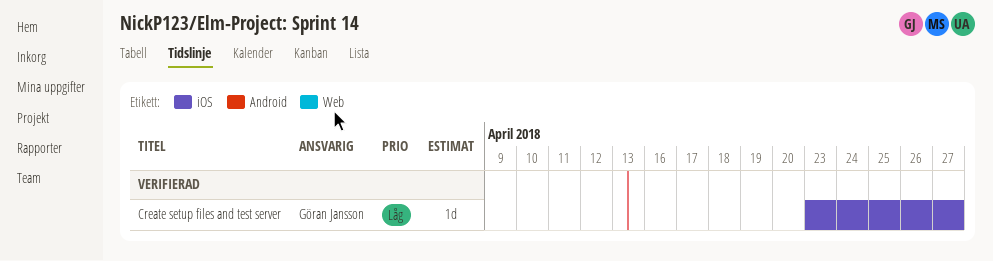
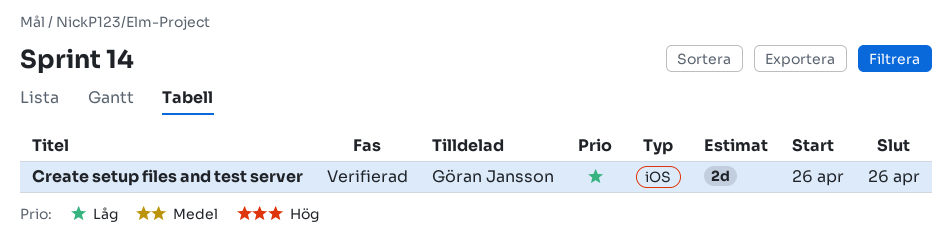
Create setup files and test server, estimate: 1d -> 2d
Create setup files and test server, start: Apr 23 -> Apr 26
Create setup files and test server, due: Apr 27 -> Apr 26

